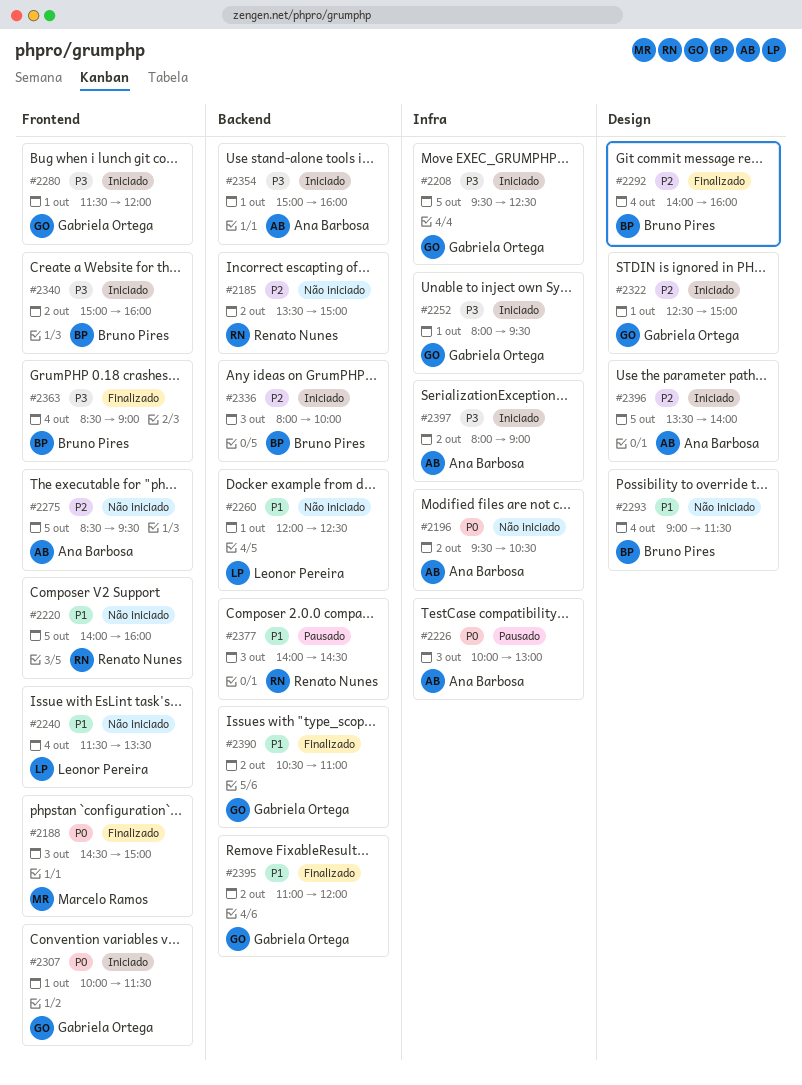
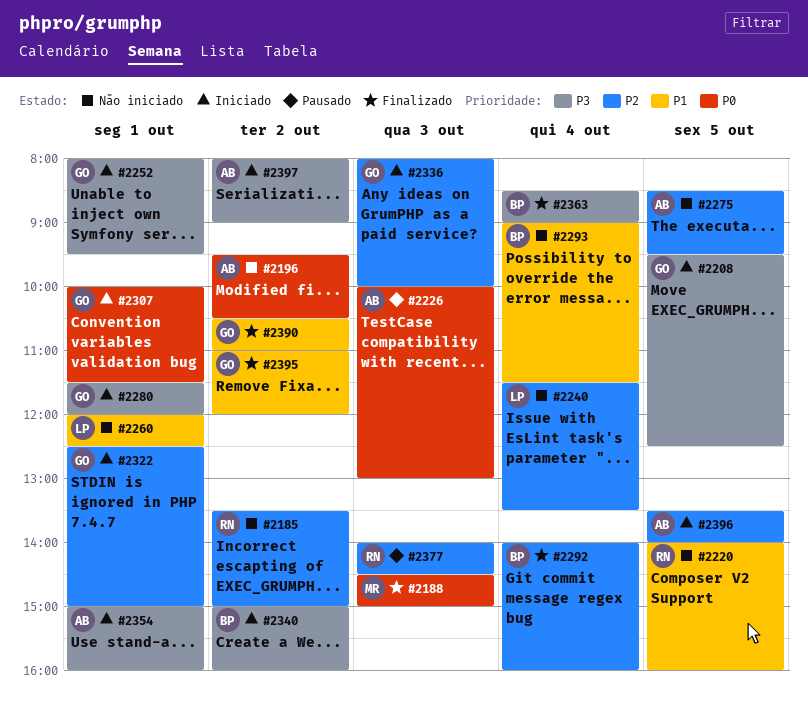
#2240, priority: P1 -> P2
#2336, owner: Bruno Pires -> Gabriela Ortega
#2377, priority: P1 -> P2

